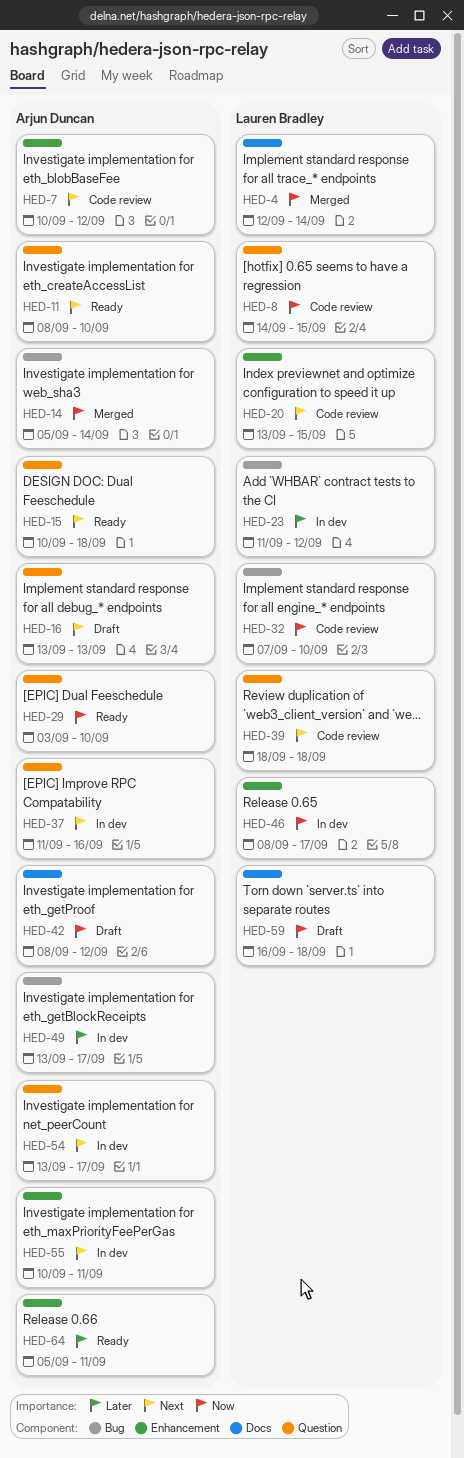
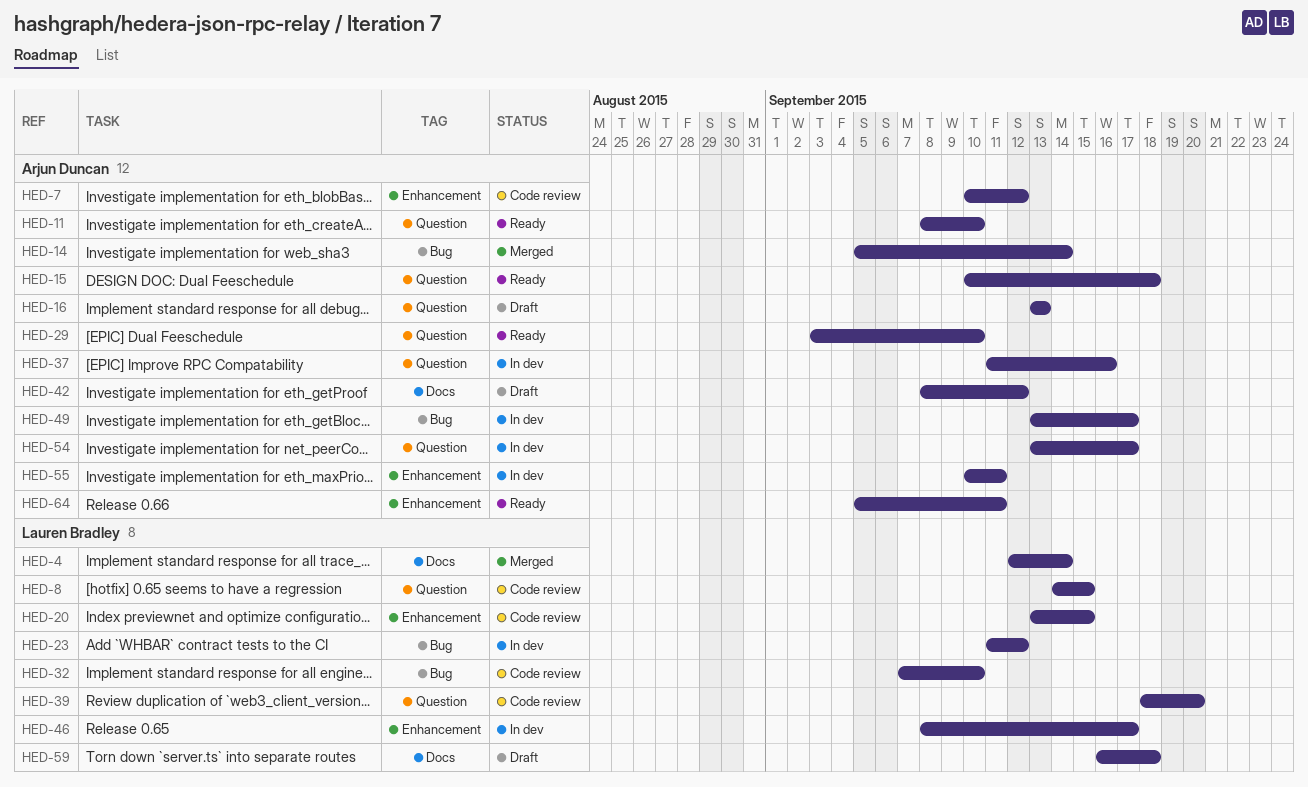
HED-39, due: Sep 18 -> Sep 20

